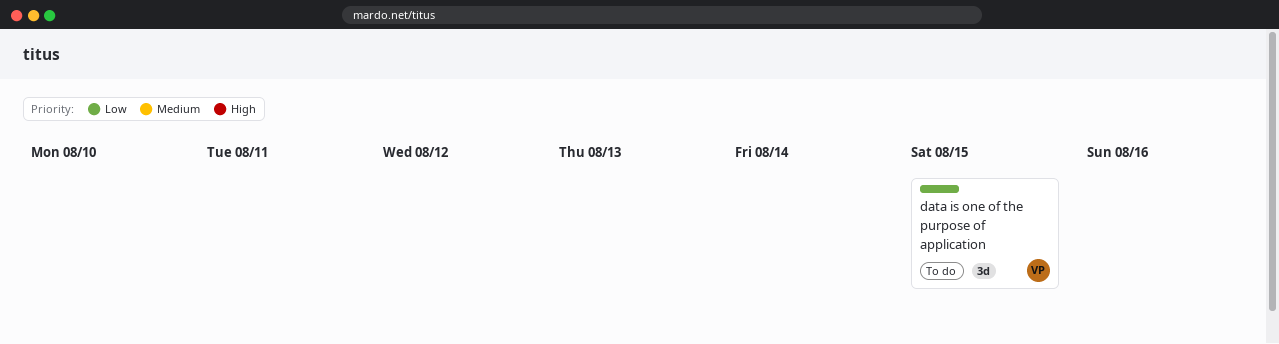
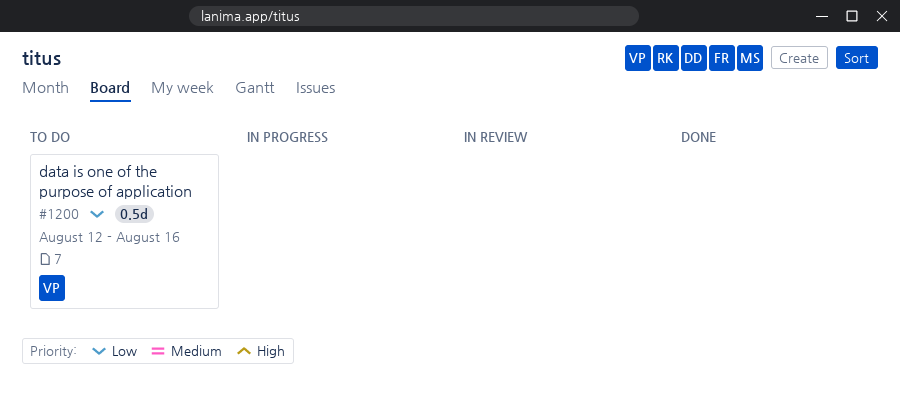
data is one of the purpose of application, estimate: 3d -> 0.5d
data is one of the purpose of application, due: Aug 15 -> Aug 16

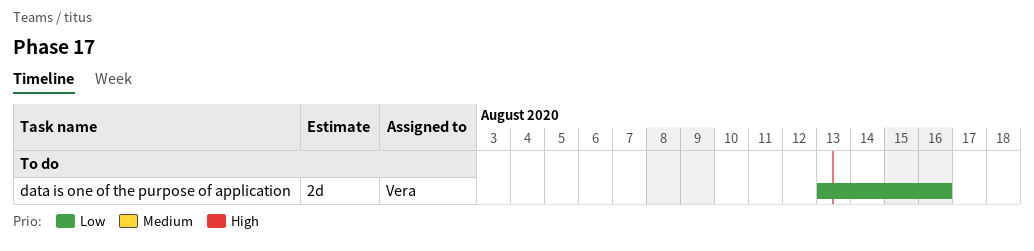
data is one of the purpose of application, estimate: 0.5d -> 2d
data is one of the purpose of application, start: Aug 12 -> Aug 13

